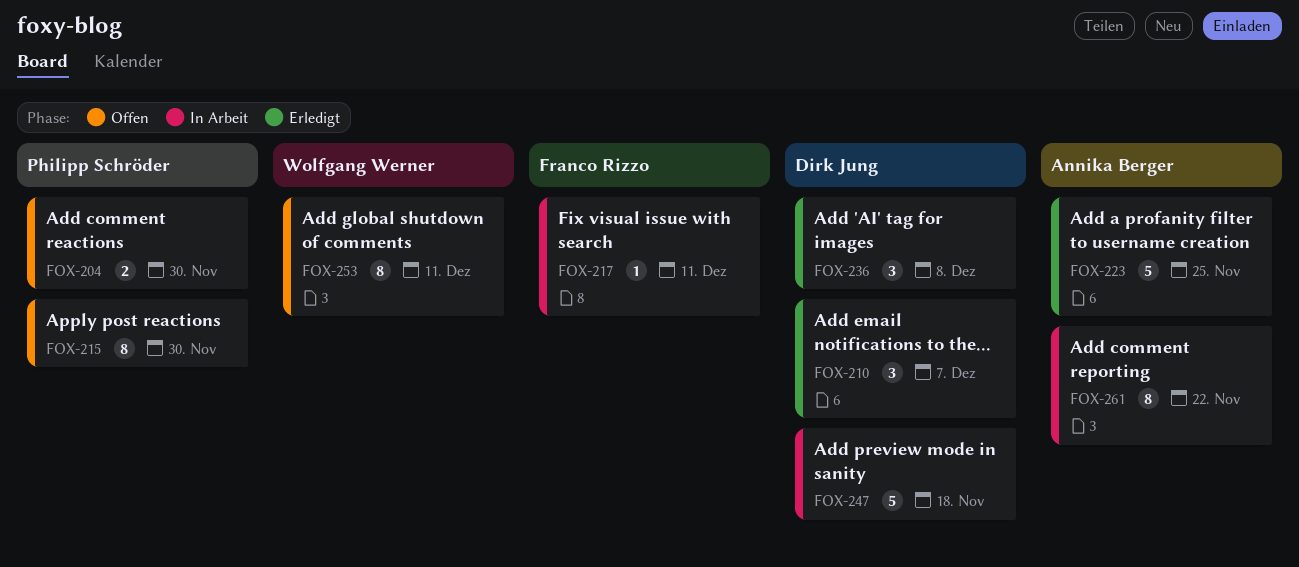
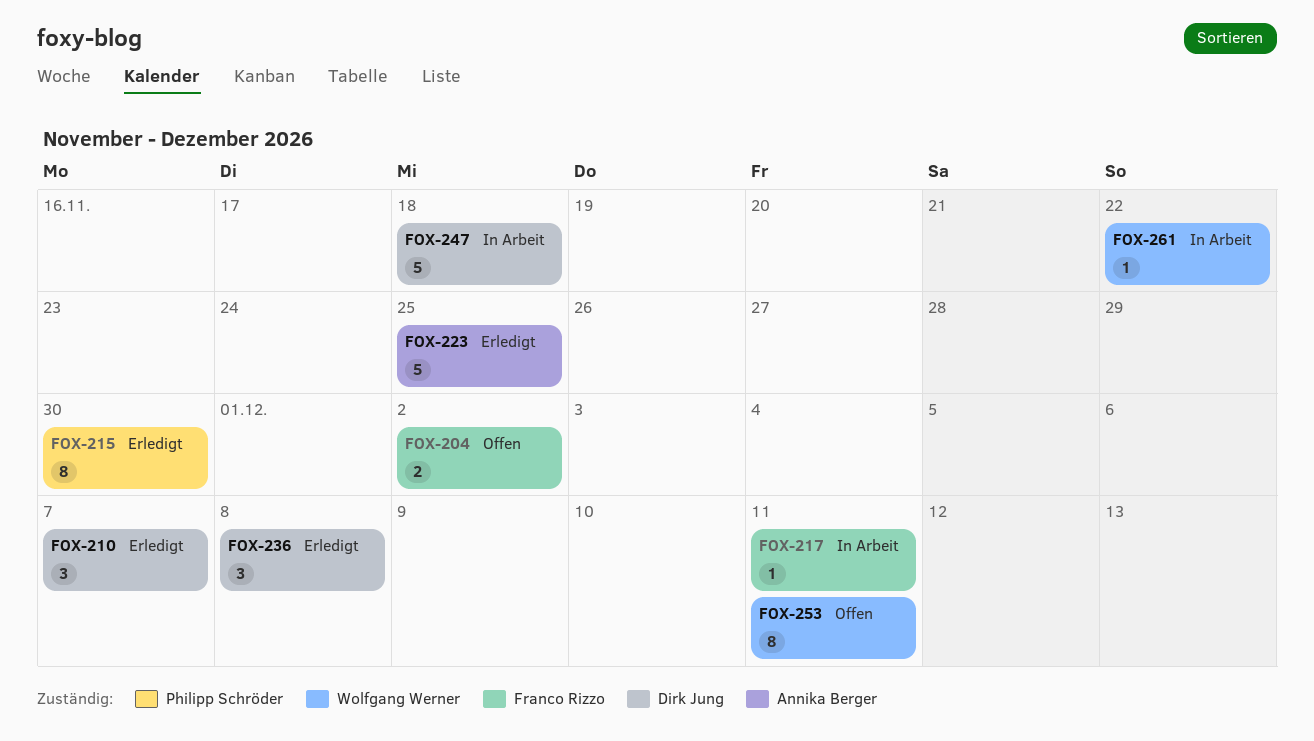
FOX-204, owner: Philipp Schröder -> Franco Rizzo
FOX-204, due: Nov 30 -> Dec 2
FOX-215, status: Offen -> Erledigt
FOX-261, owner: Annika Berger -> Wolfgang Werner
FOX-261, estimate: 8 -> 1

